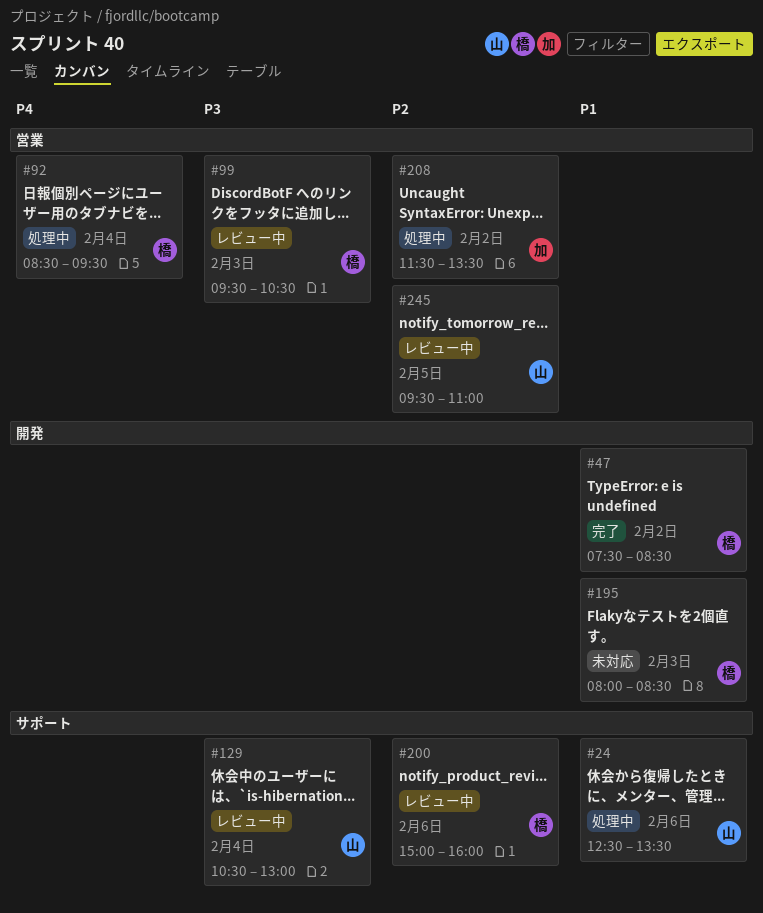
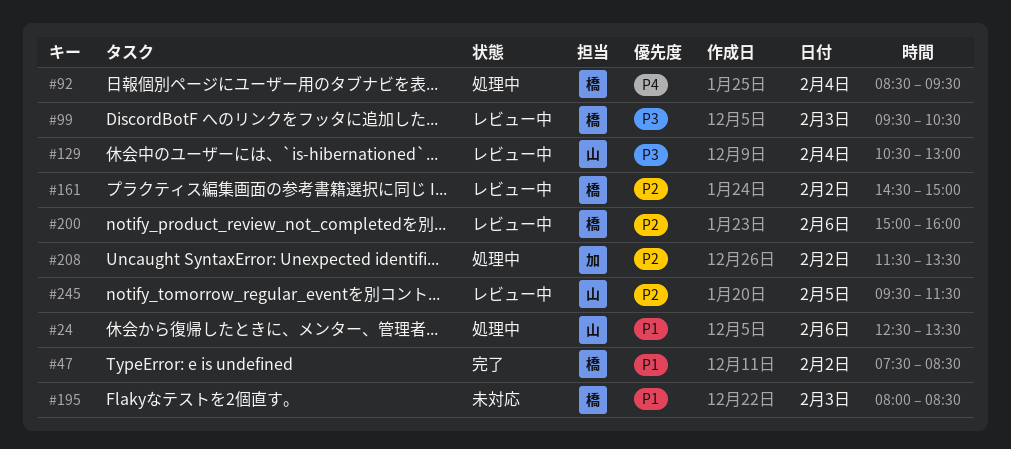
#161: none -> present
#245, ends: 11:00 -> 11:30

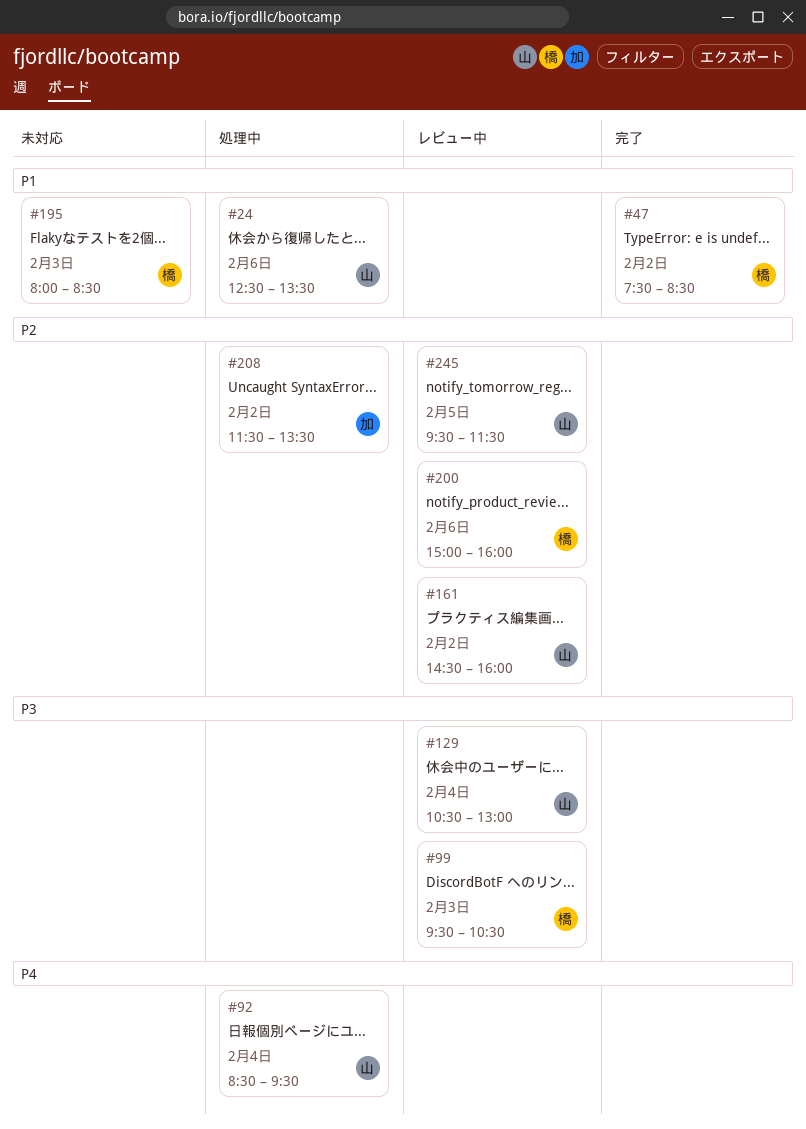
#92, owner: 橋 -> 山
#161, owner: 橋 -> 山
#161, ends: 15:00 -> 16:00

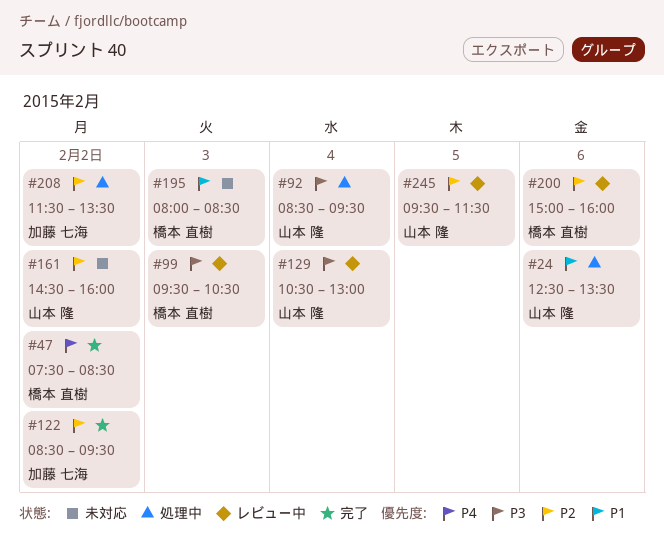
#47, priority: P1 -> P4
#92, priority: P4 -> P3
#122: none -> present
#161, status: レビュー中 -> 未対応

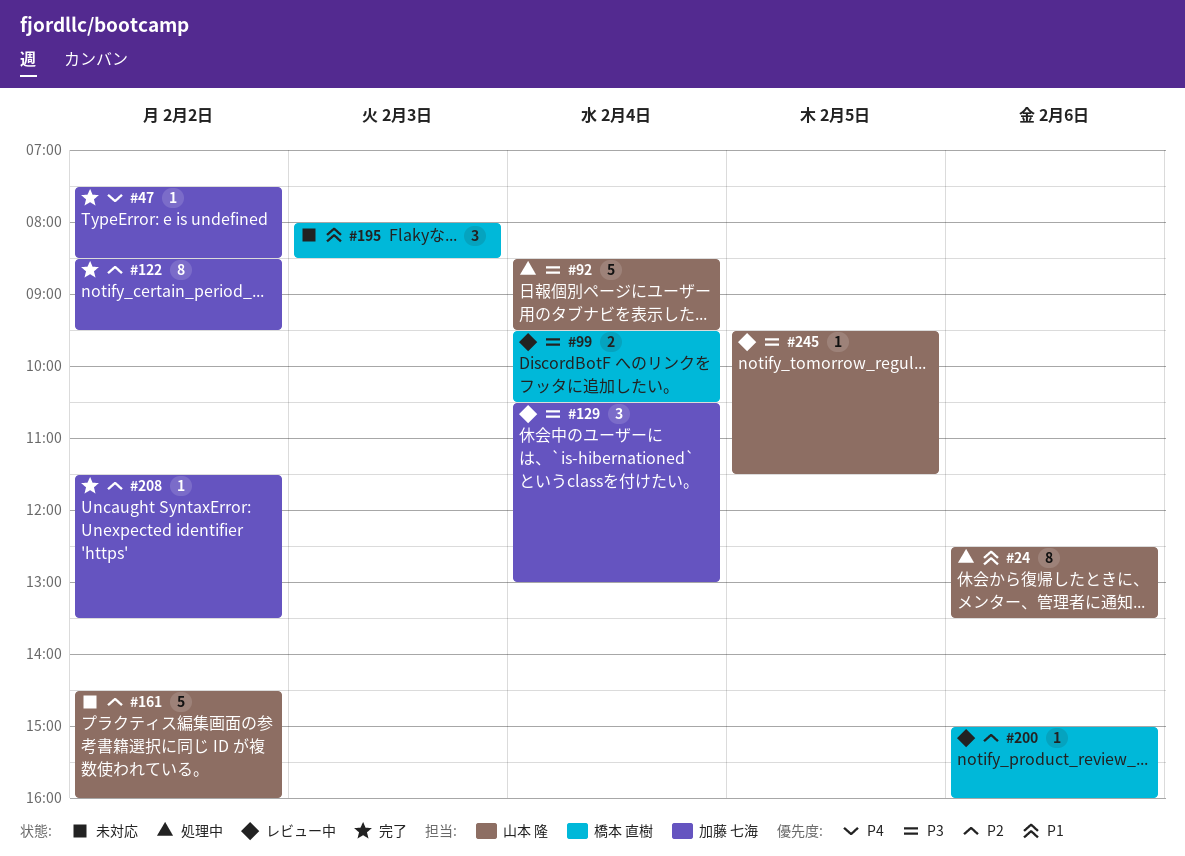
#47, owner: 橋本 直樹 -> 加藤 七海
#99, day: Feb 3 -> Feb 4
#129, owner: 山本 隆 -> 加藤 七海
#208, status: 処理中 -> 完了
#245, priority: P2 -> P3

